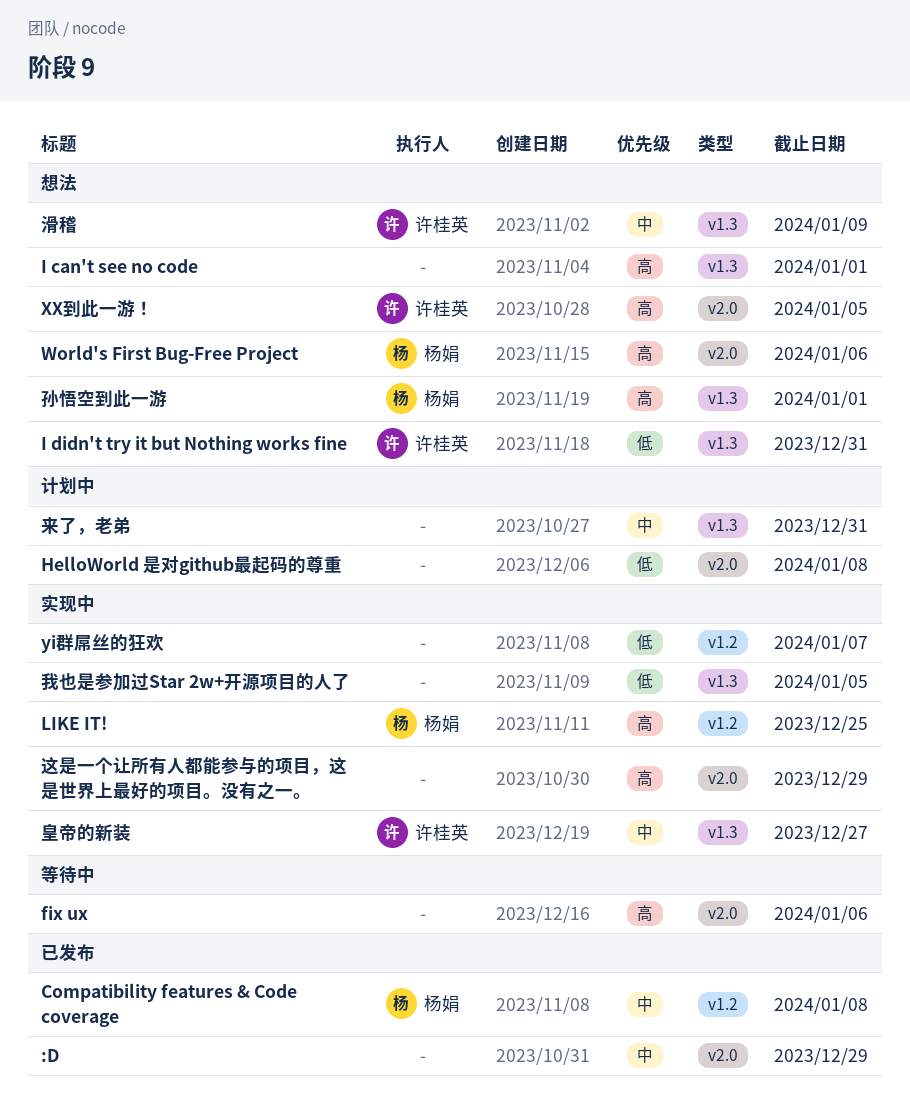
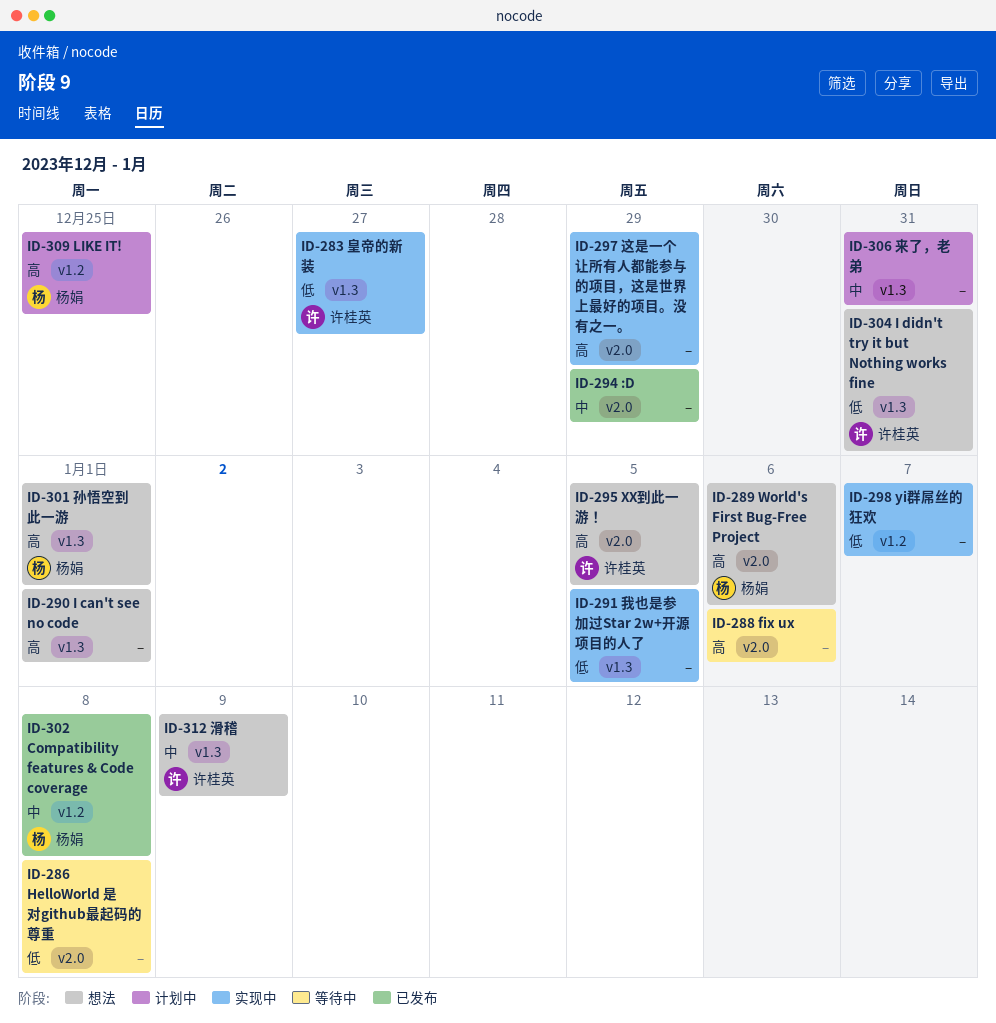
HelloWorld 是对github最起码的尊重, status: 计划中 -> 等待中
LIKE IT!, status: 实现中 -> 计划中
皇帝的新装, priority: 中 -> 低

